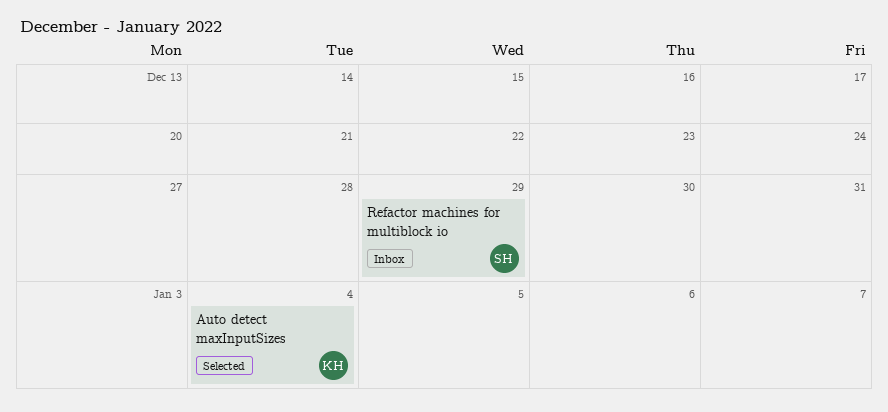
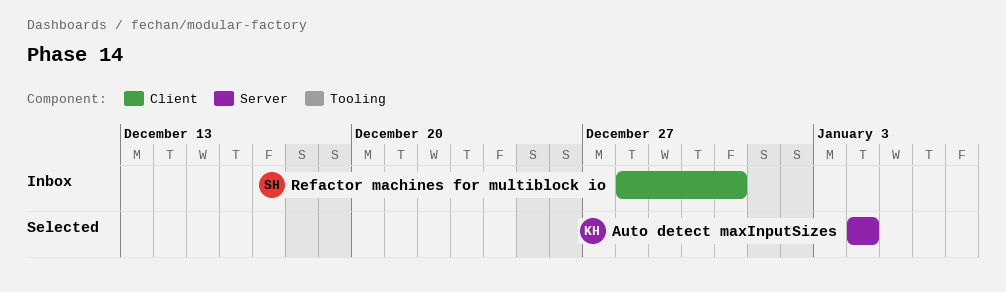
Refactor machines for multiblock io, due: Dec 29 -> Dec 31

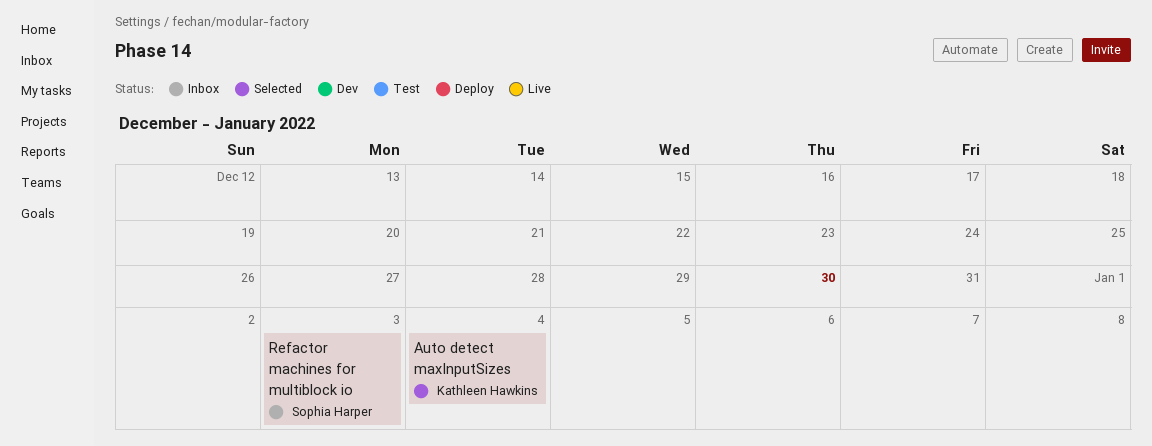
Refactor machines for multiblock io, due: Dec 31 -> Jan 3

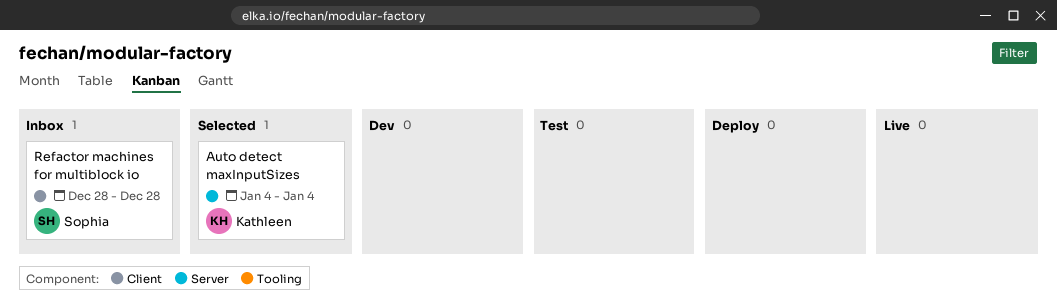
Refactor machines for multiblock io, due: Jan 3 -> Dec 28

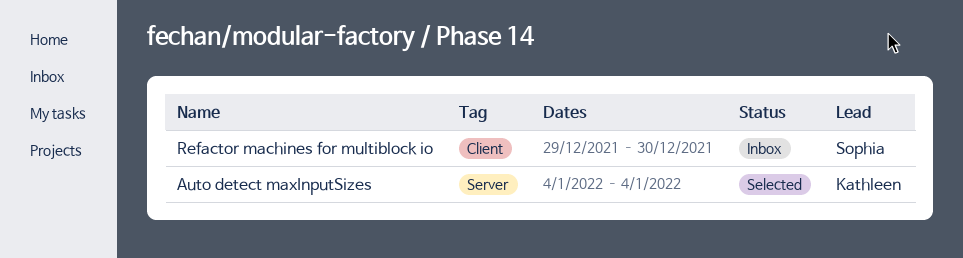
Refactor machines for multiblock io, start: Dec 28 -> Dec 29
Refactor machines for multiblock io, due: Dec 28 -> Dec 30

